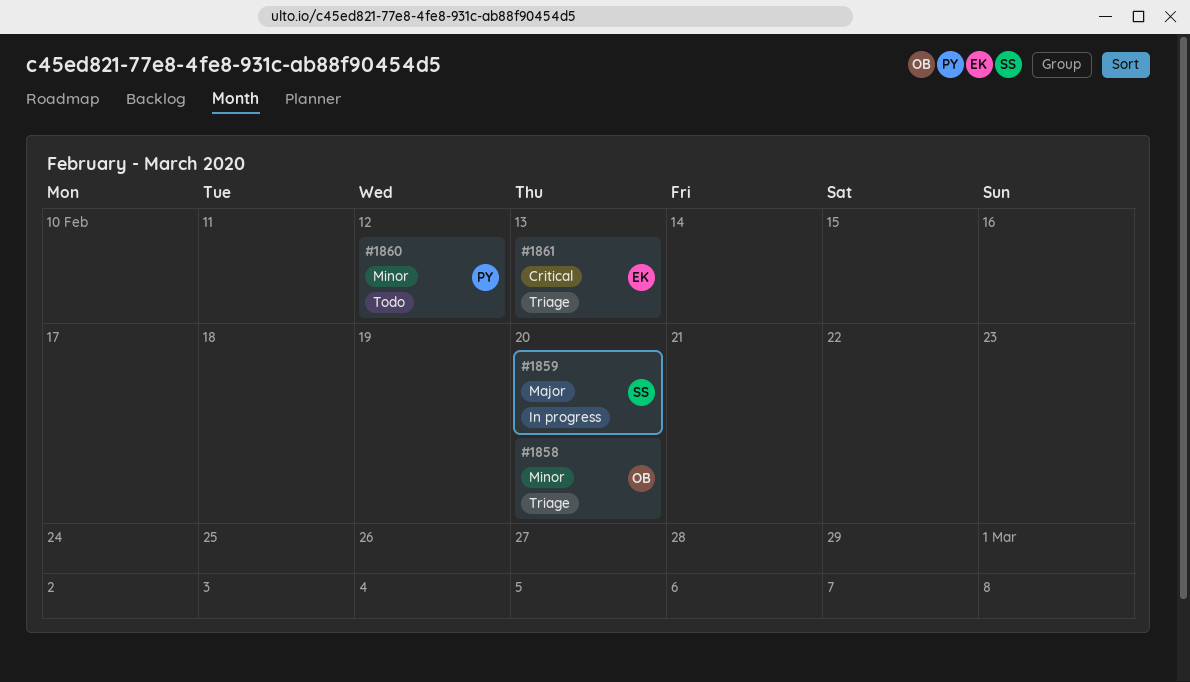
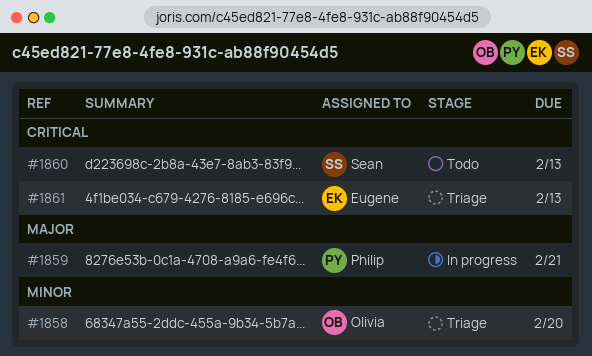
#1859, owner: Sean -> Philip
#1859, due: Feb 20 -> Feb 21
#1860, owner: Philip -> Sean
#1860, priority: Minor -> Critical
#1860, due: Feb 12 -> Feb 13

